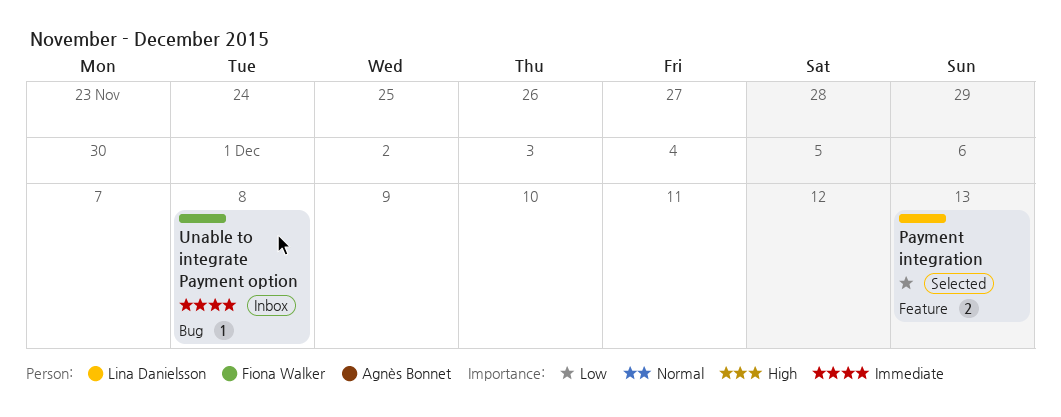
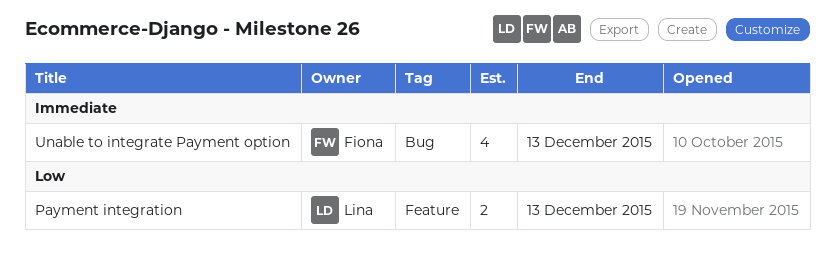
Unable to integrate Payment option, estimate: 1 -> 4
Unable to integrate Payment option, due: Dec 8 -> Dec 13

